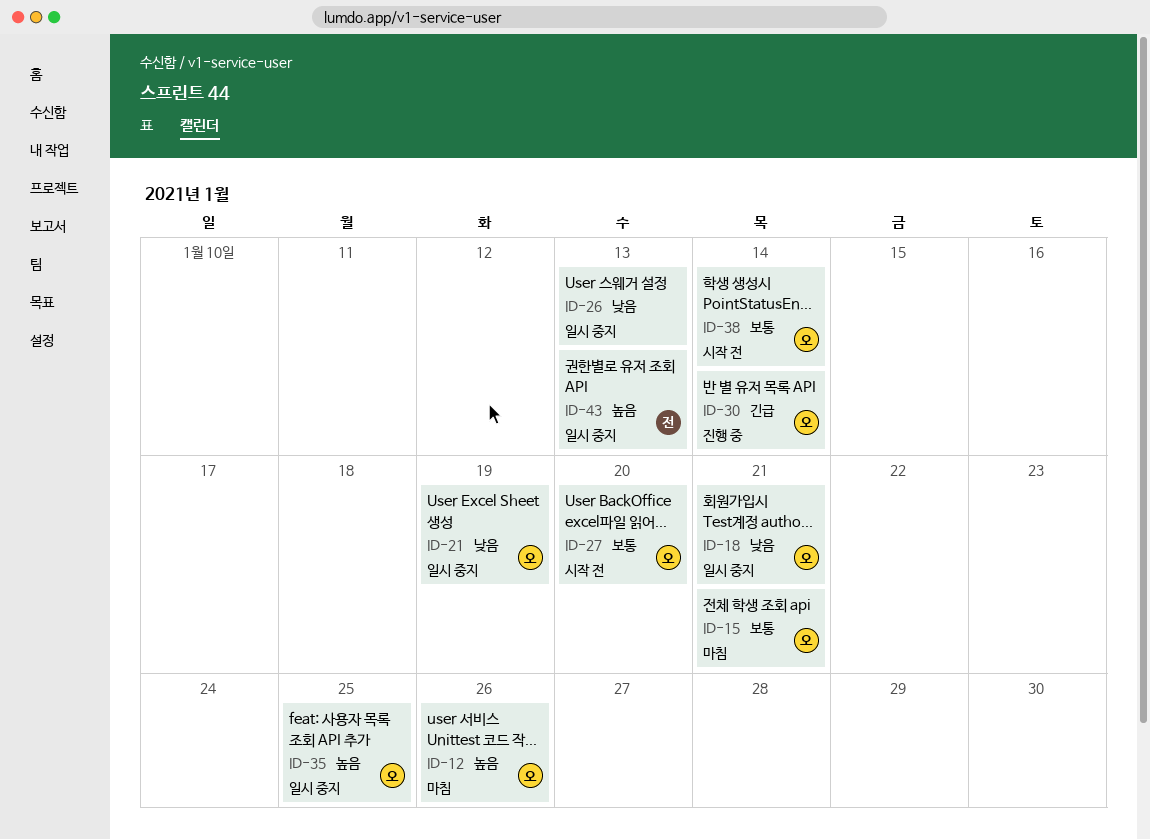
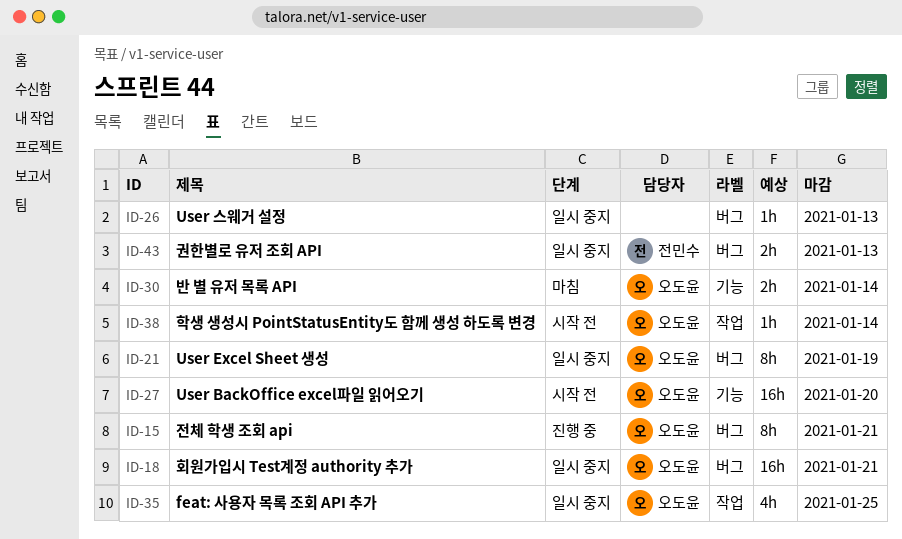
ID-12: present -> none
ID-15, status: 마침 -> 진행 중
ID-30, status: 진행 중 -> 마침

